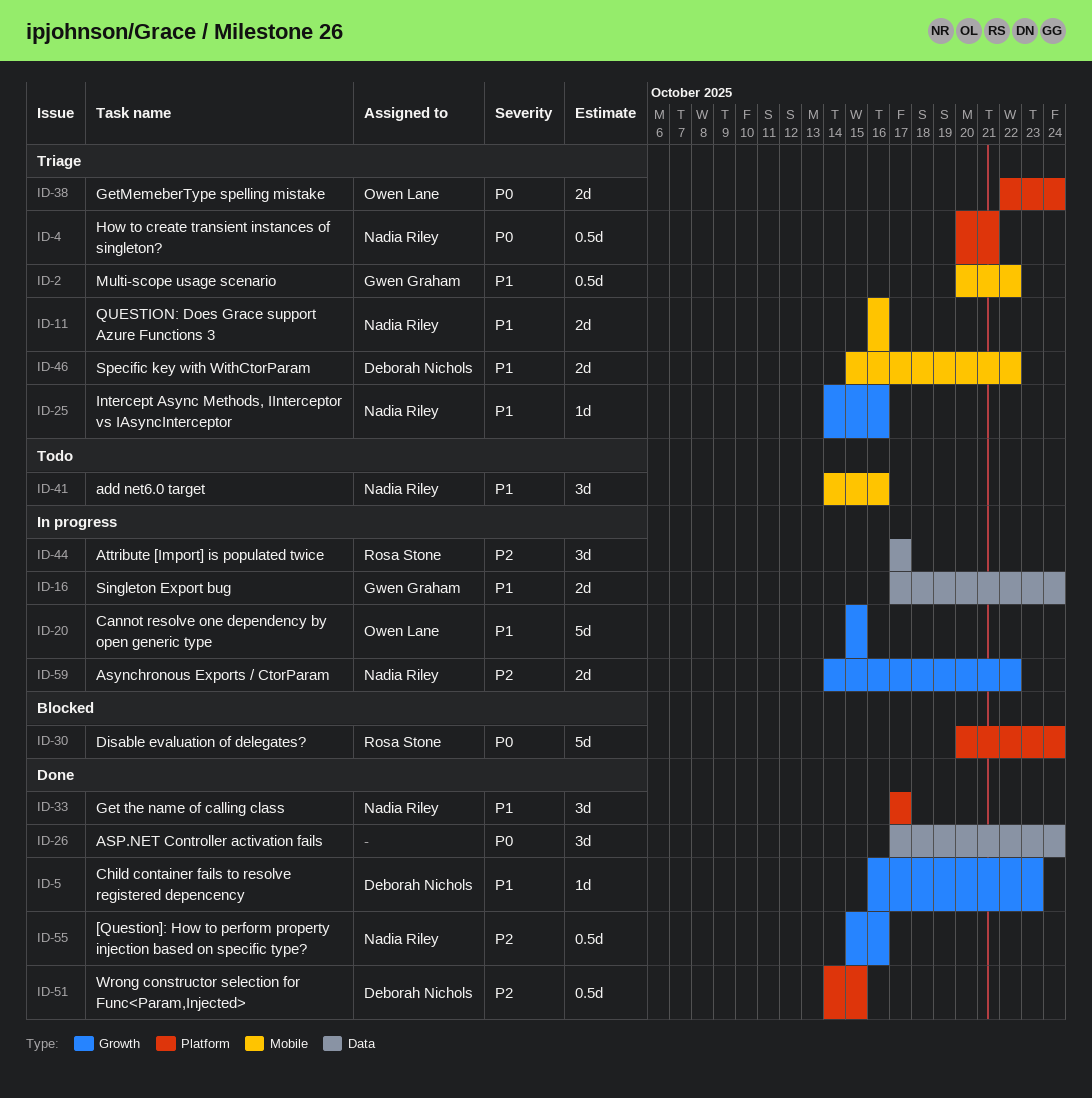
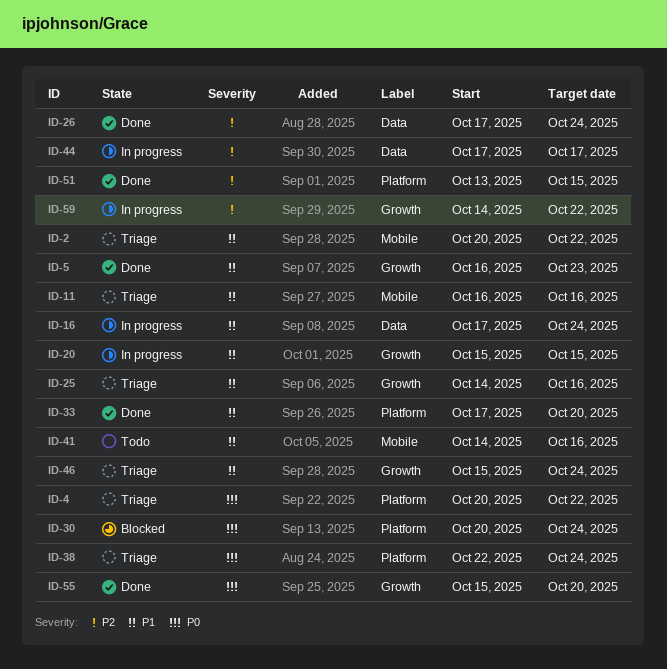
ID-4, due: Oct 21 -> Oct 22
ID-26, priority: P0 -> P2
ID-33, due: Oct 17 -> Oct 20
ID-46, label: Mobile -> Growth
ID-46, due: Oct 22 -> Oct 24
ID-51, start: Oct 14 -> Oct 13
ID-55, priority: P2 -> P0
ID-55, due: Oct 16 -> Oct 20

